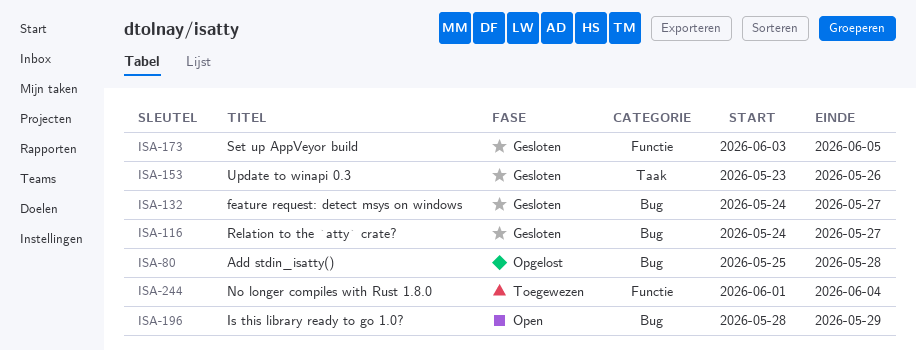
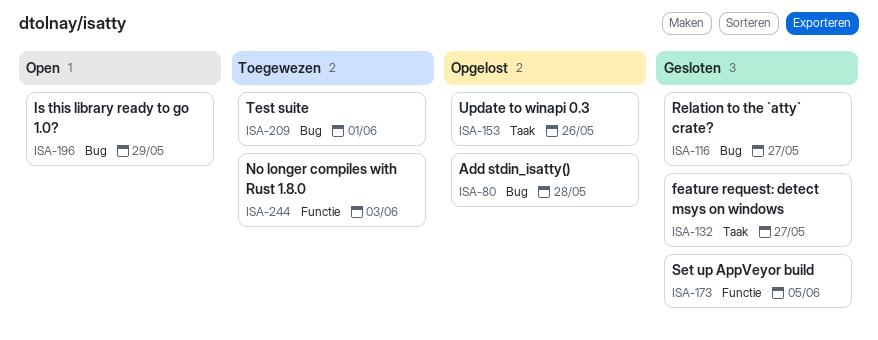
ISA-132, label: Bug -> Taak
ISA-153, status: Gesloten -> Opgelost
ISA-209: none -> present
ISA-244, due: Jun 4 -> Jun 3

